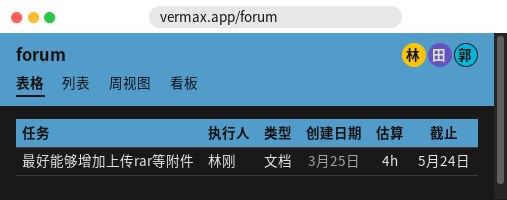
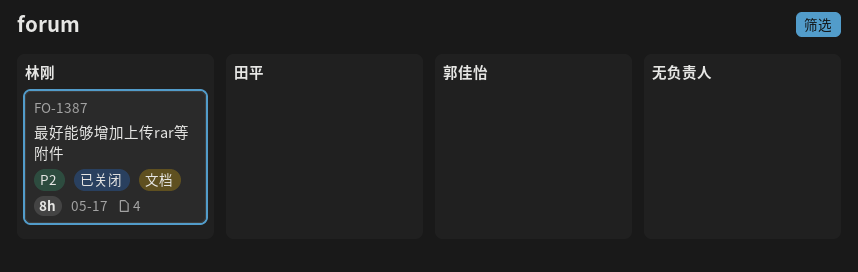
最好能够增加上传rar等附件, estimate: 4h -> 8h
最好能够增加上传rar等附件, due: May 24 -> May 17

